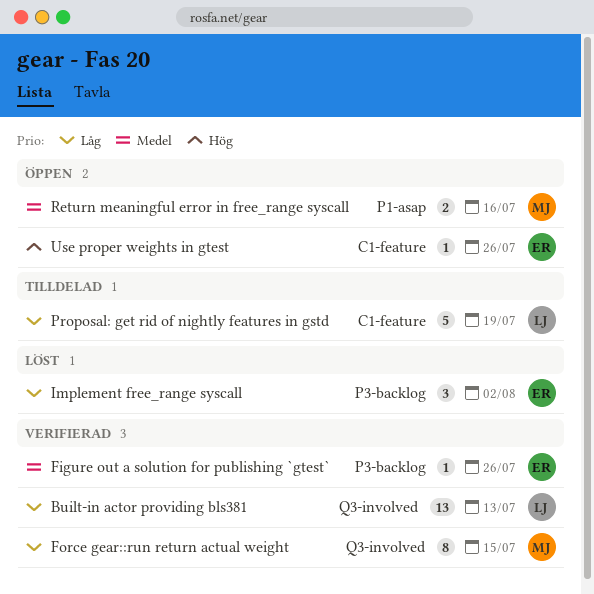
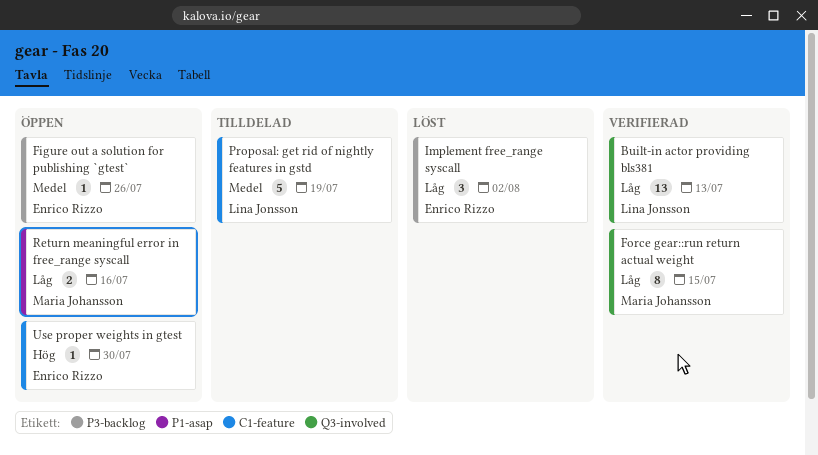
Figure out a solution for publishing `gtest`, status: Verifierad -> Öppen
Proposal: get rid of nightly features in gstd, priority: Låg -> Medel
Return meaningful error in free_range syscall, priority: Medel -> Låg
Use proper weights in gtest, due: Jul 26 -> Jul 30

